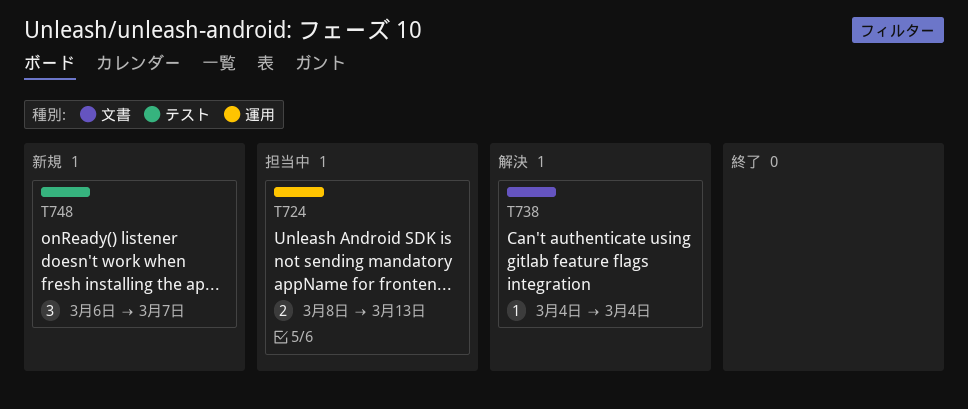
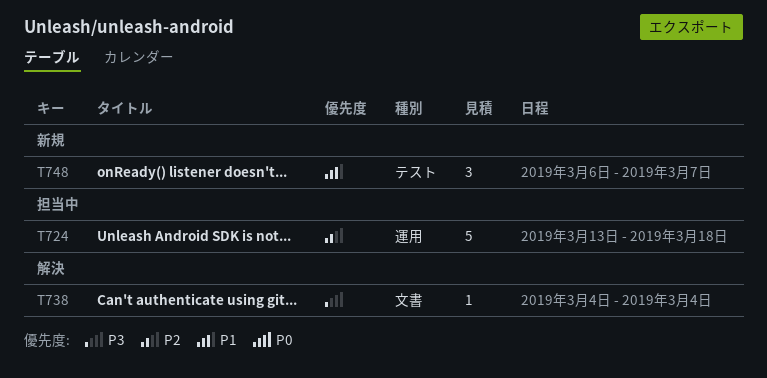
T724, estimate: 2 -> 5
T724, start: Mar 8 -> Mar 13
T724, due: Mar 13 -> Mar 18

